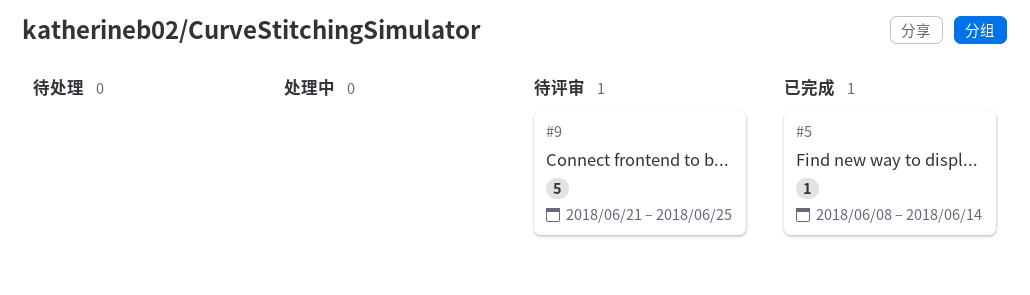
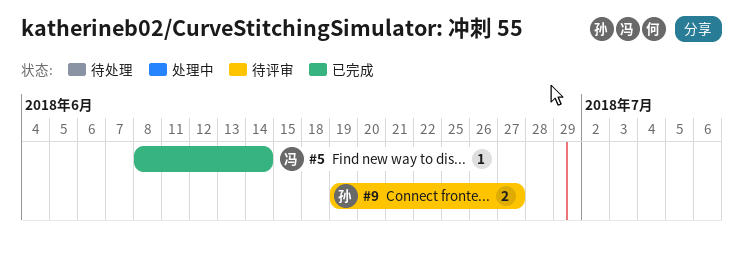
#9, estimate: 5 -> 2
#9, start: Jun 21 -> Jun 19
#9, due: Jun 25 -> Jun 27

